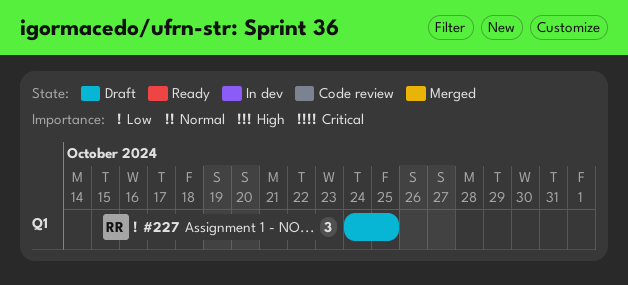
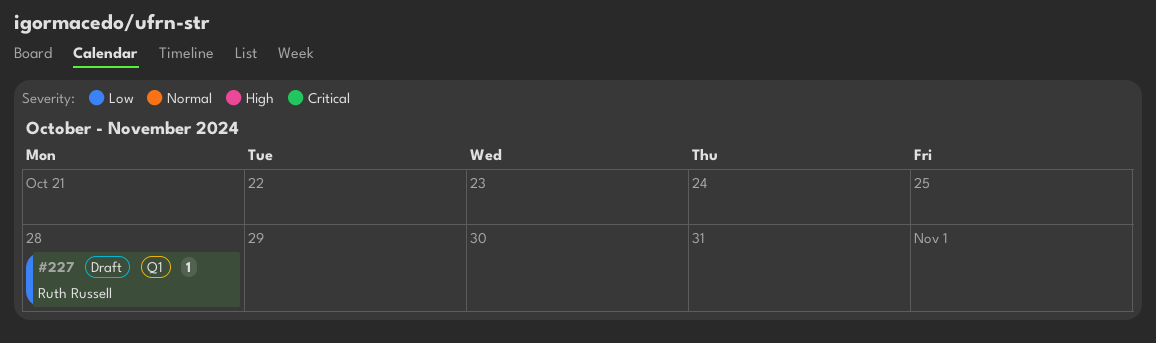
#227, estimate: 3 -> 1
#227, due: Oct 25 -> Oct 28

